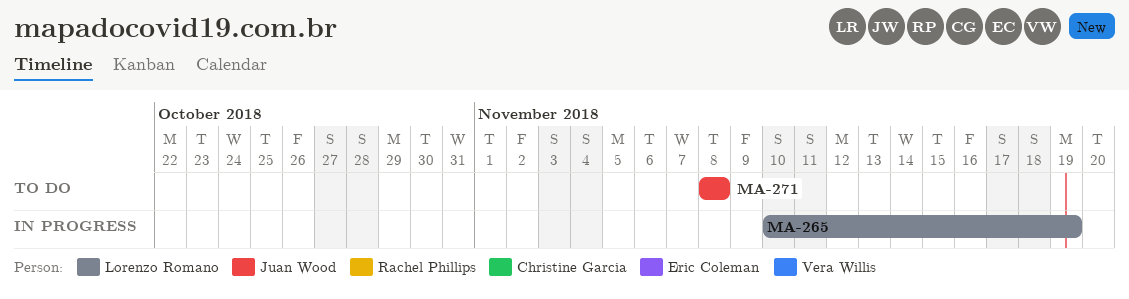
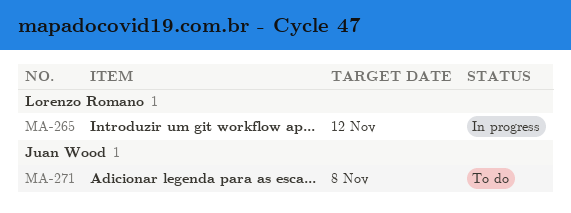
MA-265, due: Nov 19 -> Nov 12

